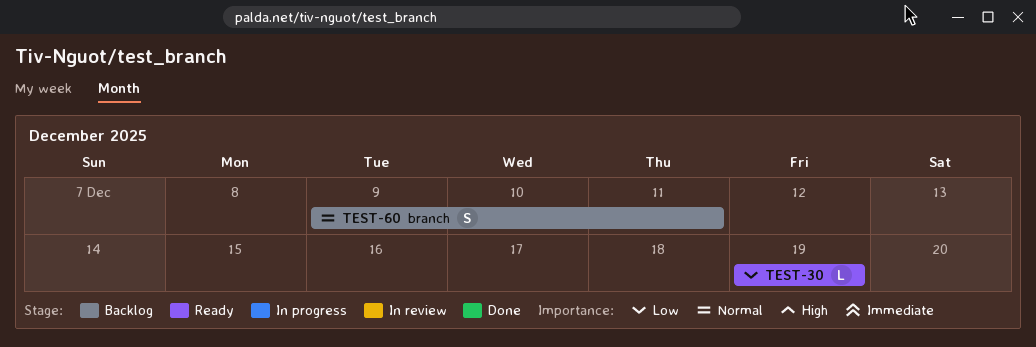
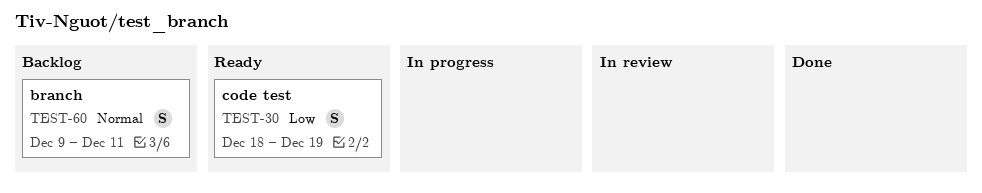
TEST-30, estimate: L -> S
TEST-30, start: Dec 19 -> Dec 18

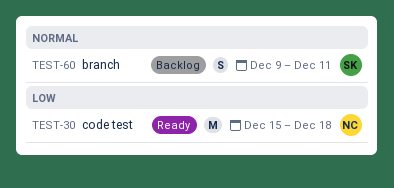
TEST-30, estimate: S -> M
TEST-30, start: Dec 18 -> Dec 15
TEST-30, due: Dec 19 -> Dec 18

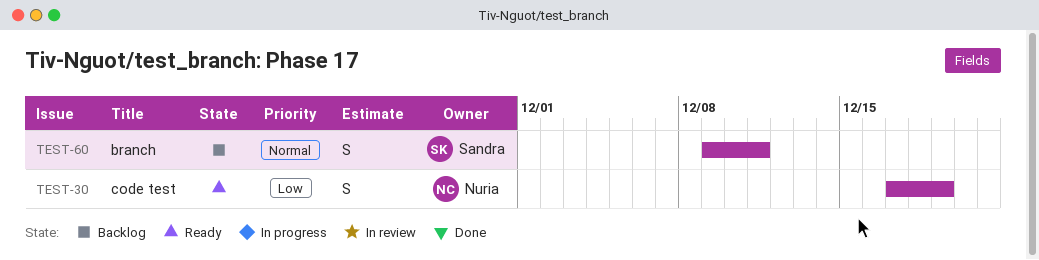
TEST-30, estimate: M -> S
TEST-30, start: Dec 15 -> Dec 17
TEST-30, due: Dec 18 -> Dec 19

